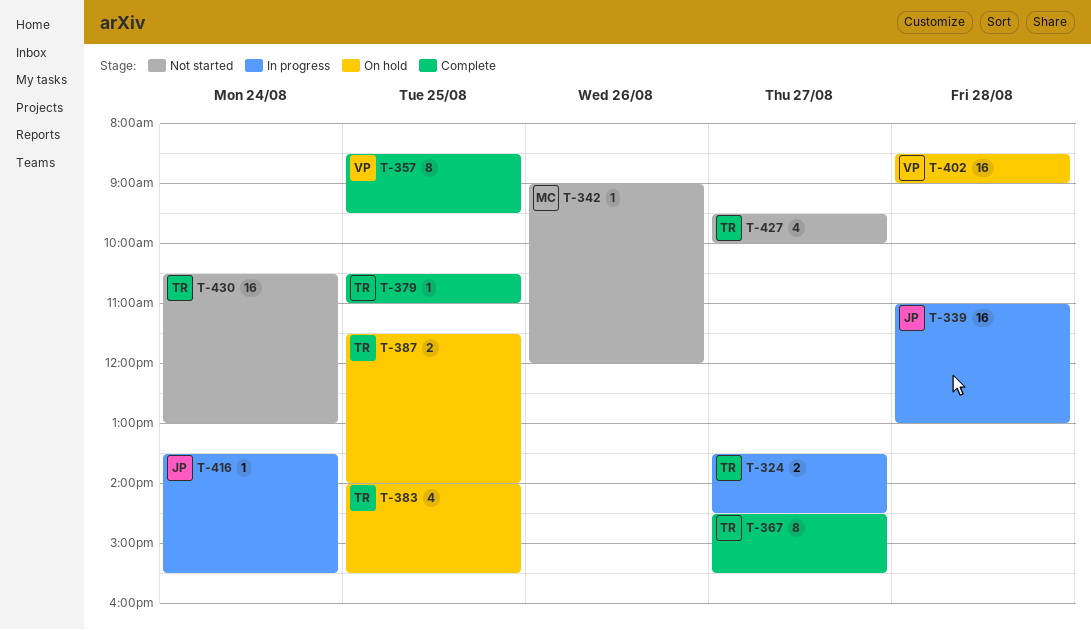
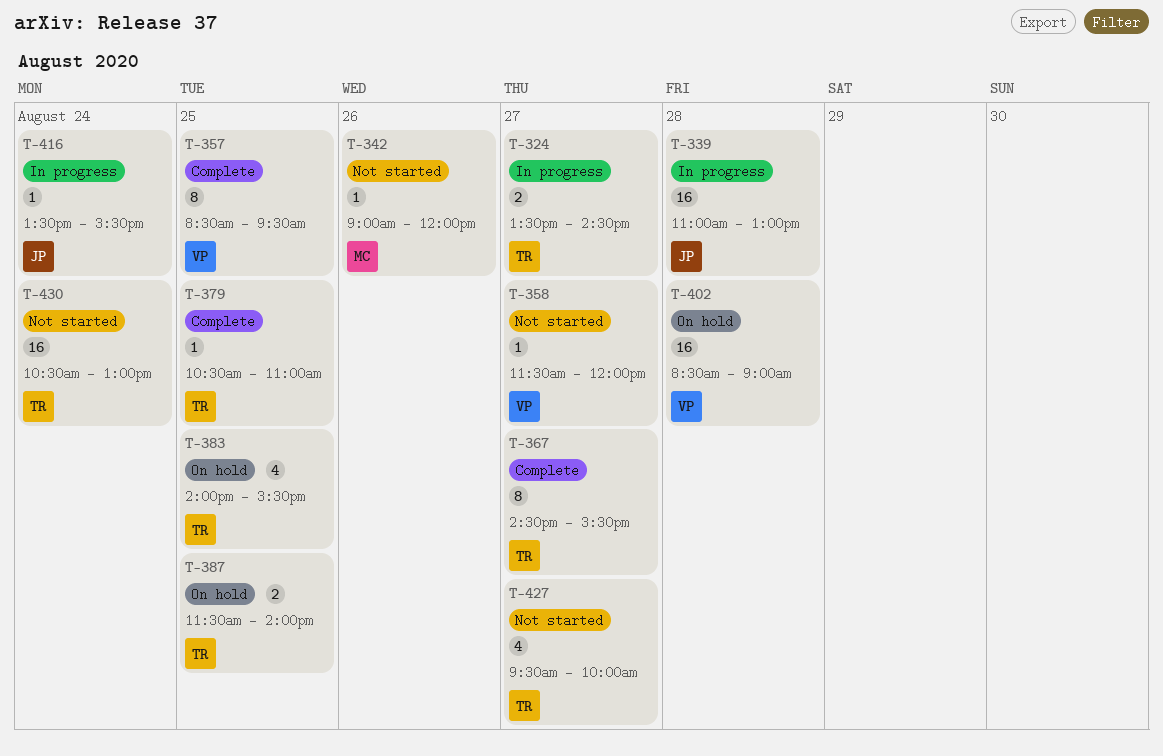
T-358: none -> present

